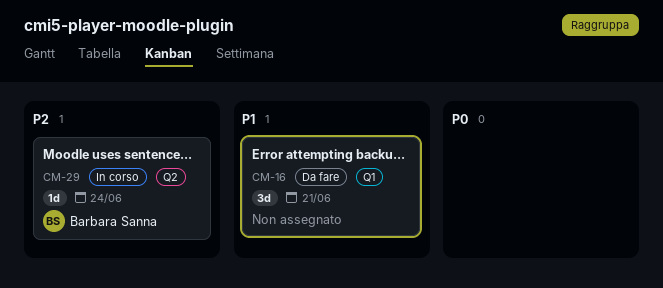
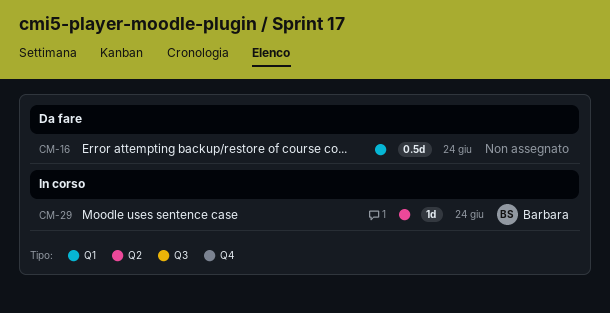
CM-16, estimate: 3d -> 0.5d
CM-16, due: Jun 21 -> Jun 24

